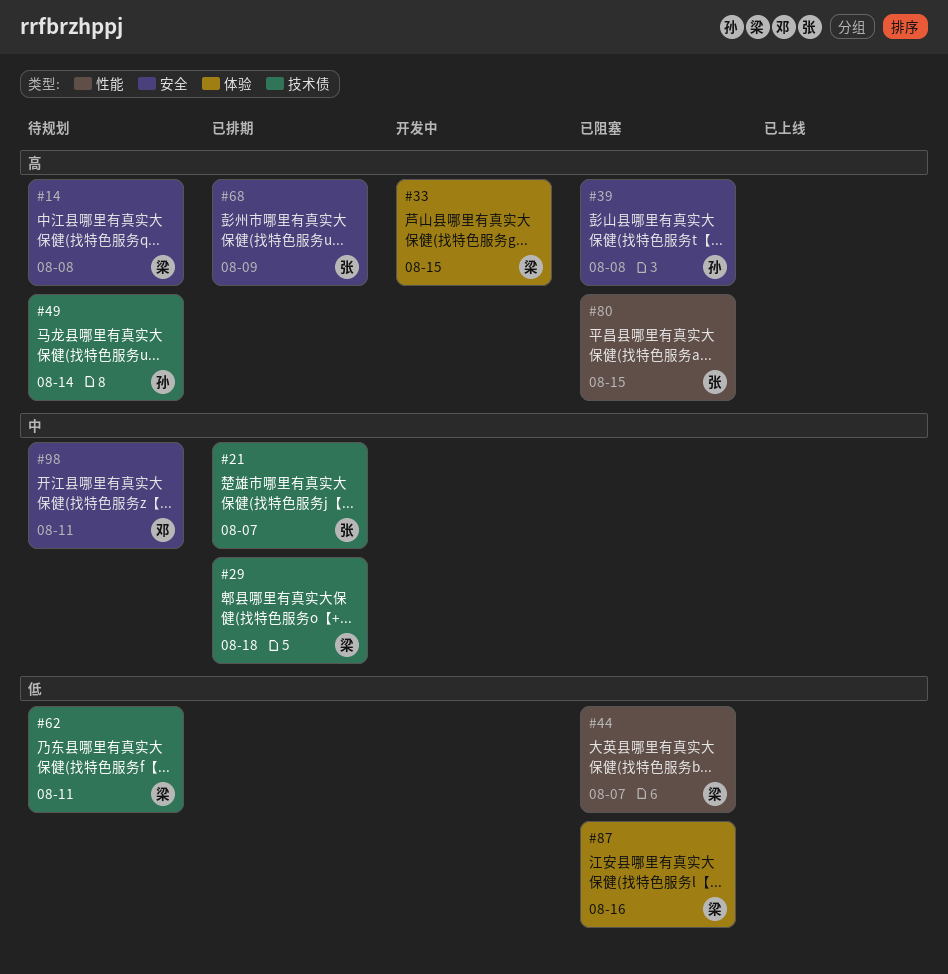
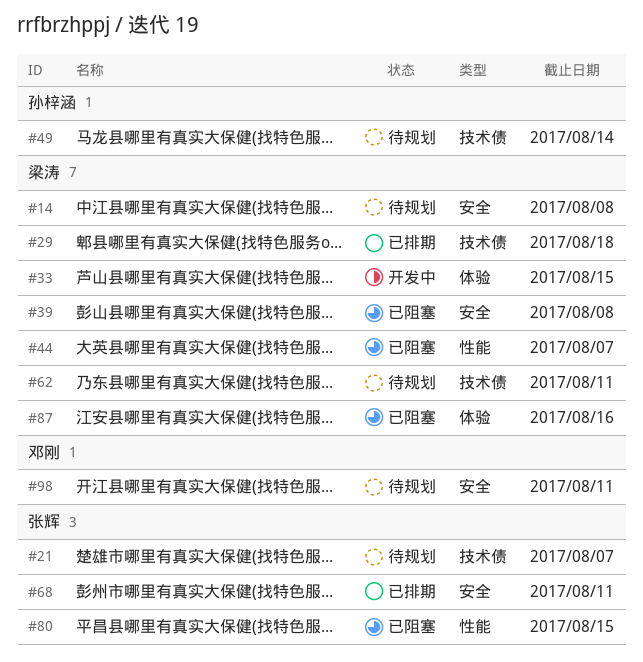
#21, status: 已排期 -> 待规划
#39, owner: 孙梓涵 -> 梁涛
#68, due: Aug 9 -> Aug 11

